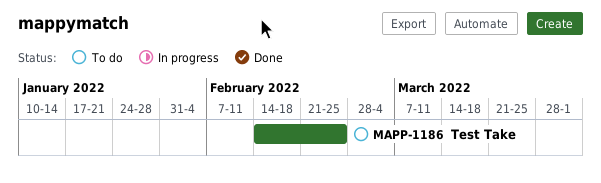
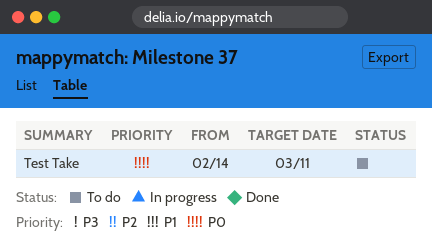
Test Take, due: Feb 25 -> Mar 11

